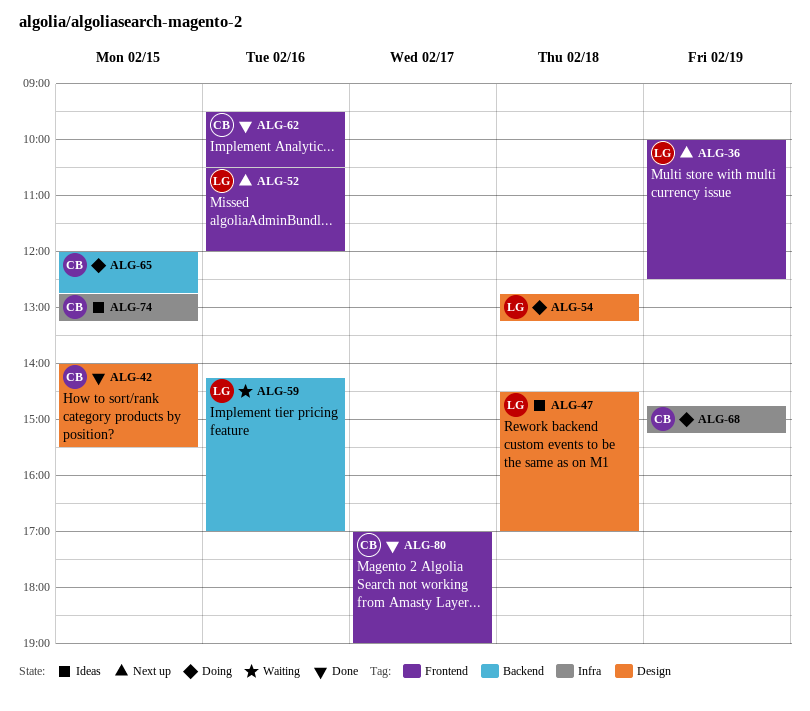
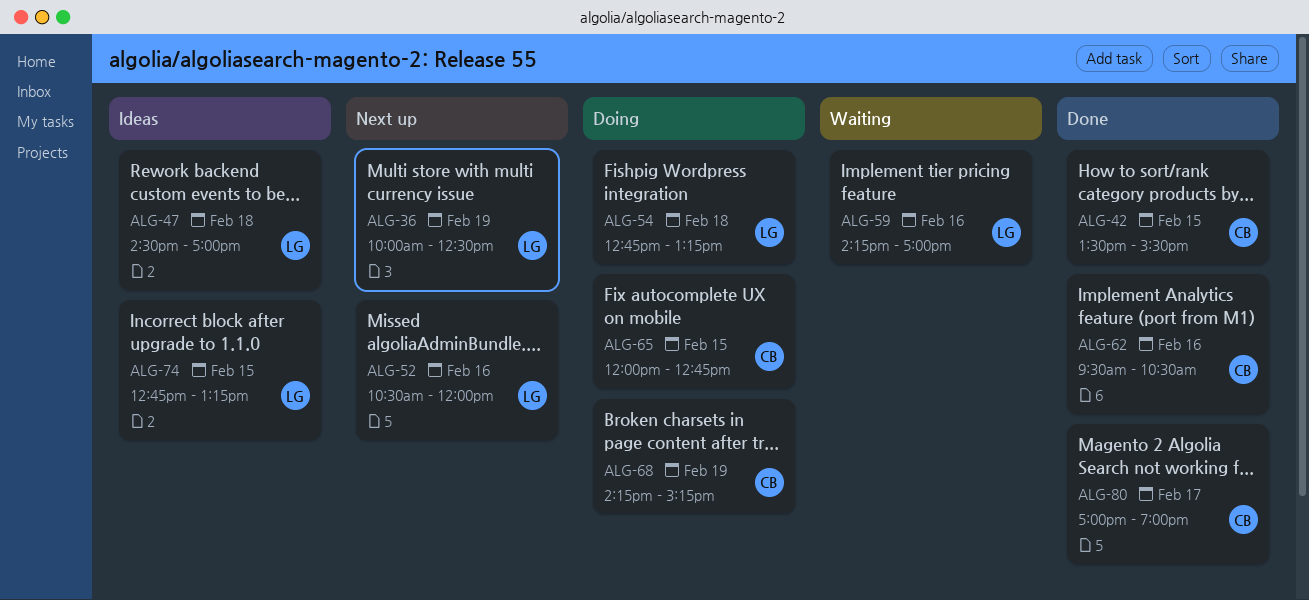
ALG-42, begins: 14:00 -> 13:30
ALG-68, begins: 14:45 -> 14:15
ALG-74, owner: CB -> LG

